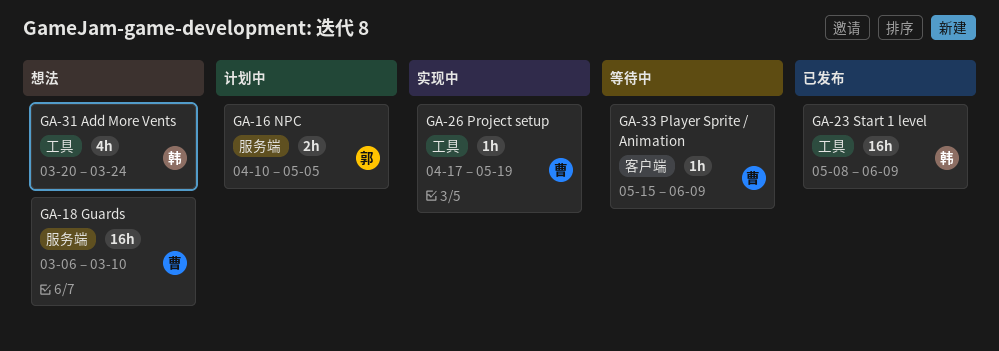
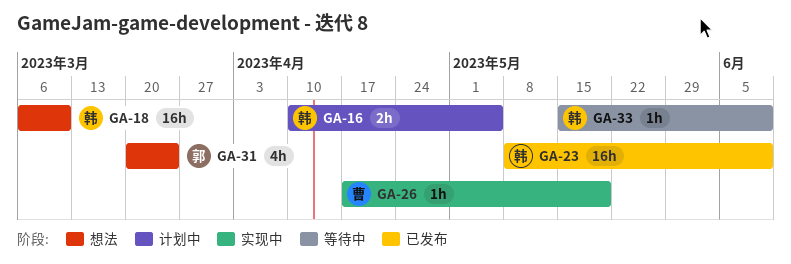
GA-16, owner: 郭 -> 韩
GA-18, owner: 曹 -> 韩
GA-31, owner: 韩 -> 郭
GA-33, owner: 曹 -> 韩

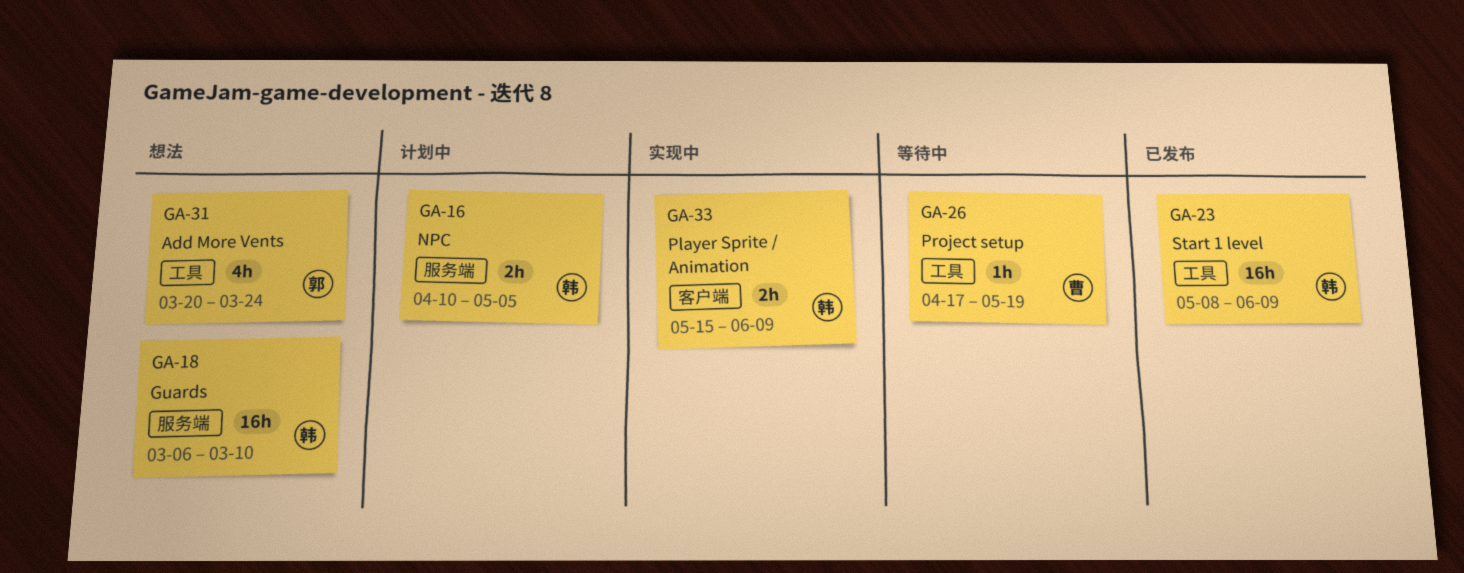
GA-26, status: 实现中 -> 等待中
GA-33, status: 等待中 -> 实现中
GA-33, estimate: 1h -> 2h

